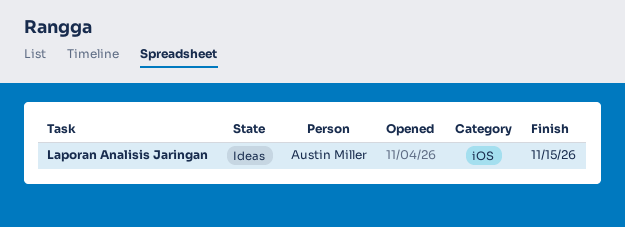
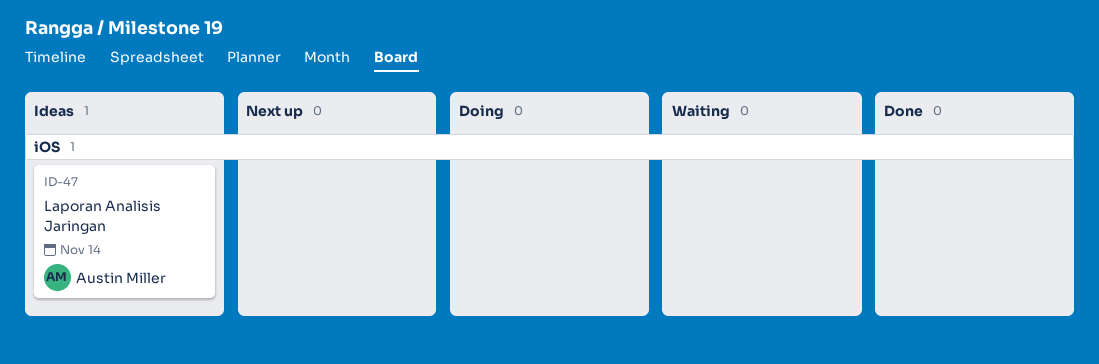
Laporan Analisis Jaringan, due: Nov 15 -> Nov 14

